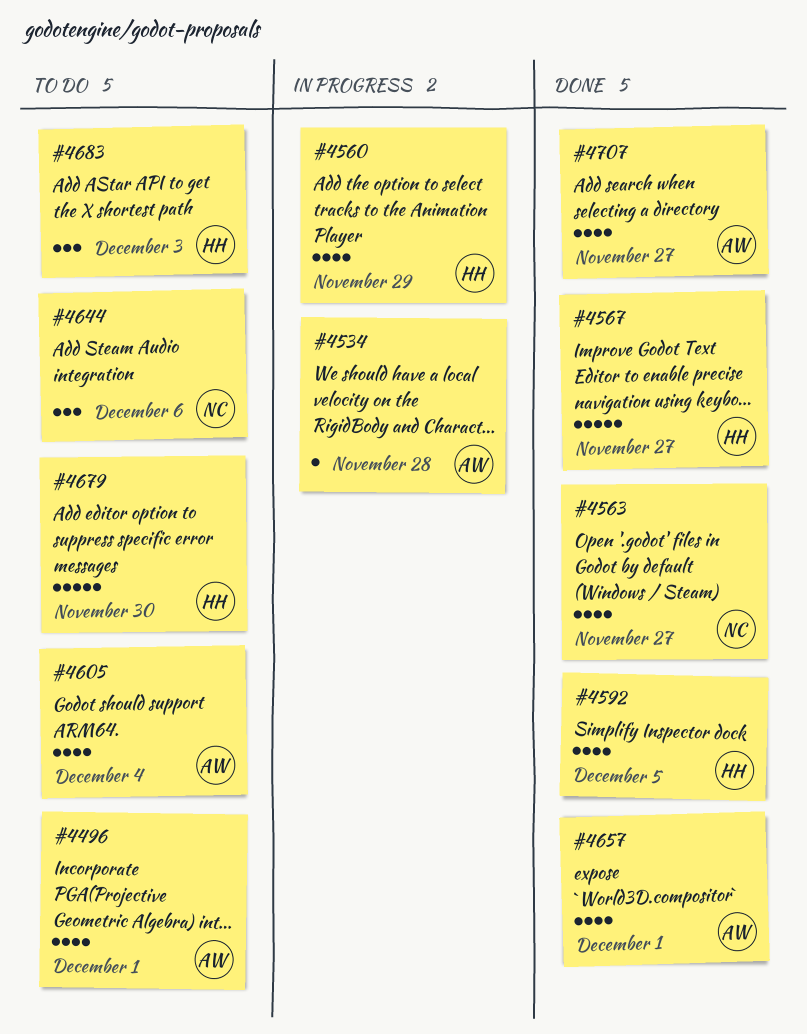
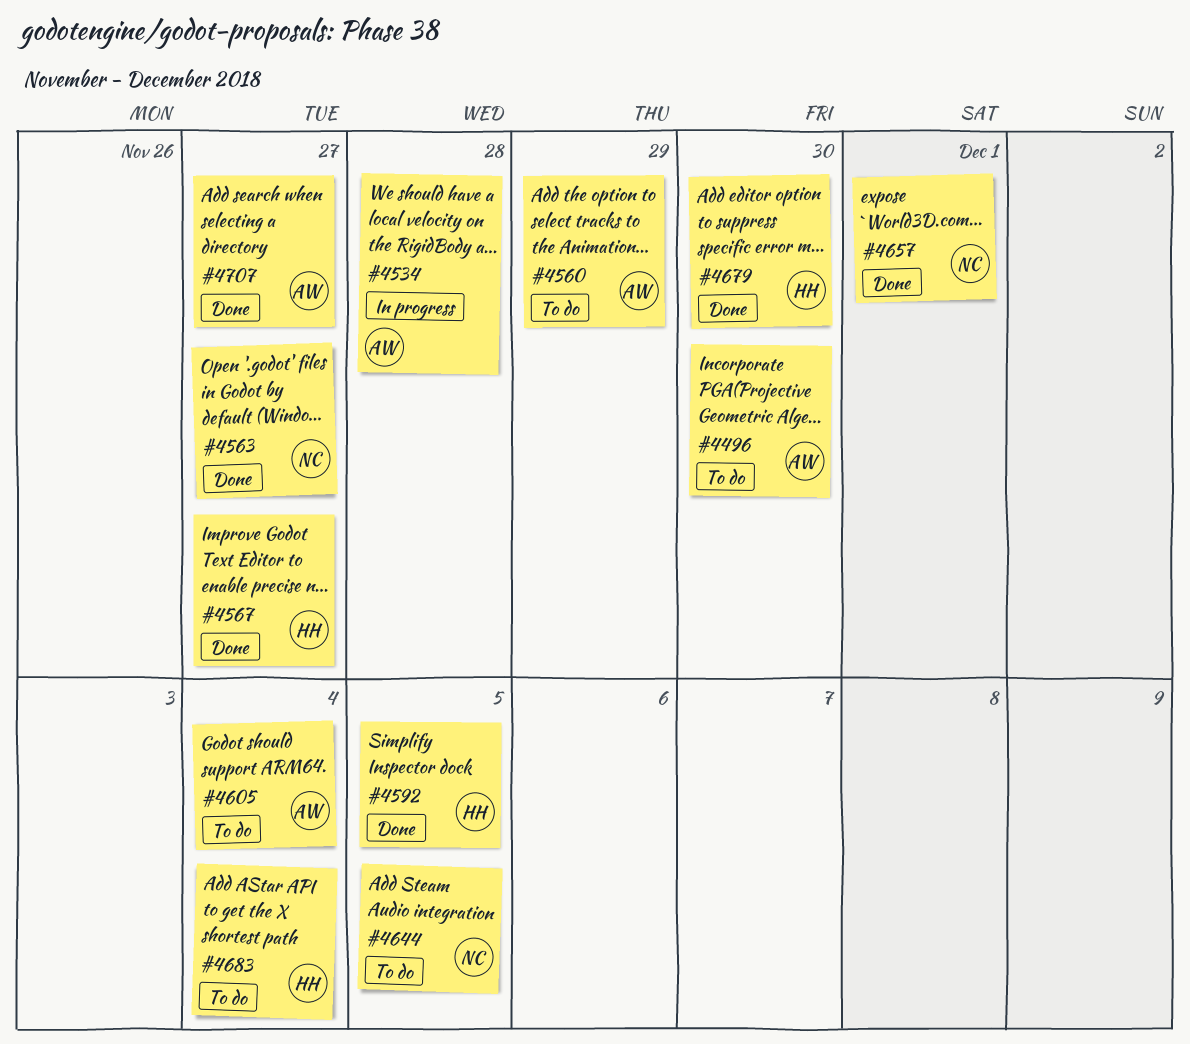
#4496, due: Dec 1 -> Nov 30
#4560, status: In progress -> To do
#4560, owner: HH -> AW
#4644, due: Dec 6 -> Dec 5
#4657, owner: AW -> NC
#4679, status: To do -> Done
#4683, due: Dec 3 -> Dec 4

